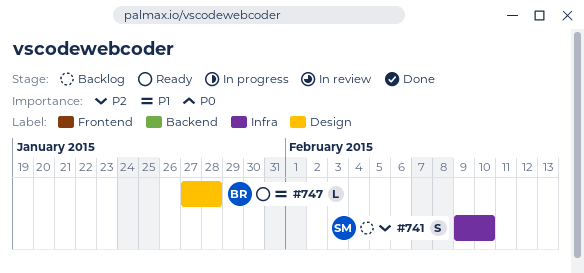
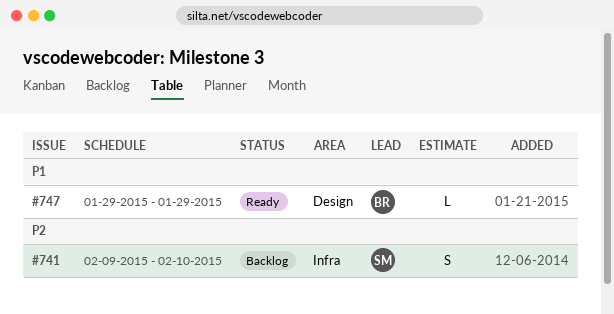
#747, start: Jan 27 -> Jan 29
#747, due: Jan 28 -> Jan 29

